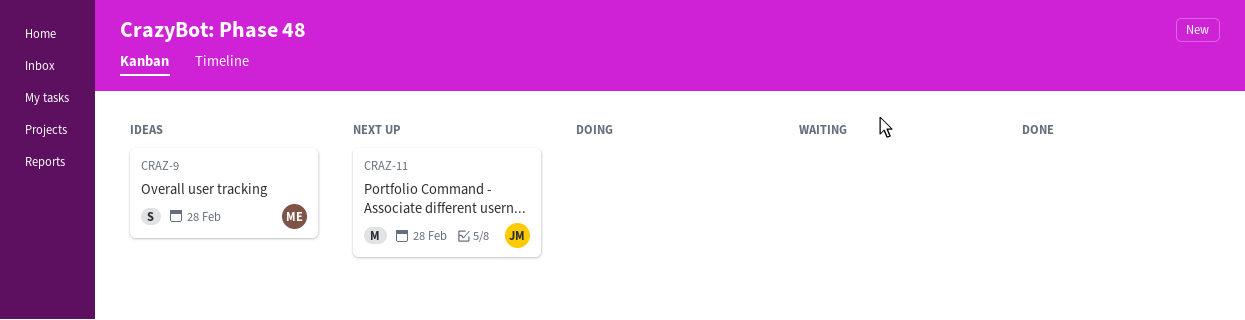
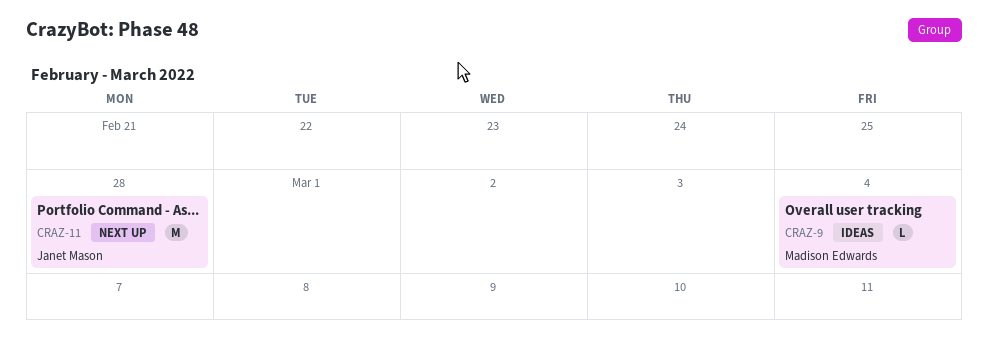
CRAZ-9, estimate: S -> L
CRAZ-9, due: Feb 28 -> Mar 4

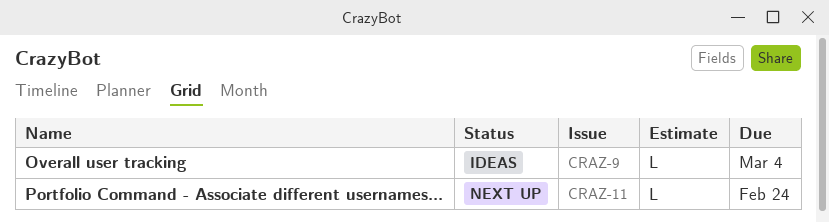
CRAZ-11, estimate: M -> L
CRAZ-11, due: Feb 28 -> Feb 24

